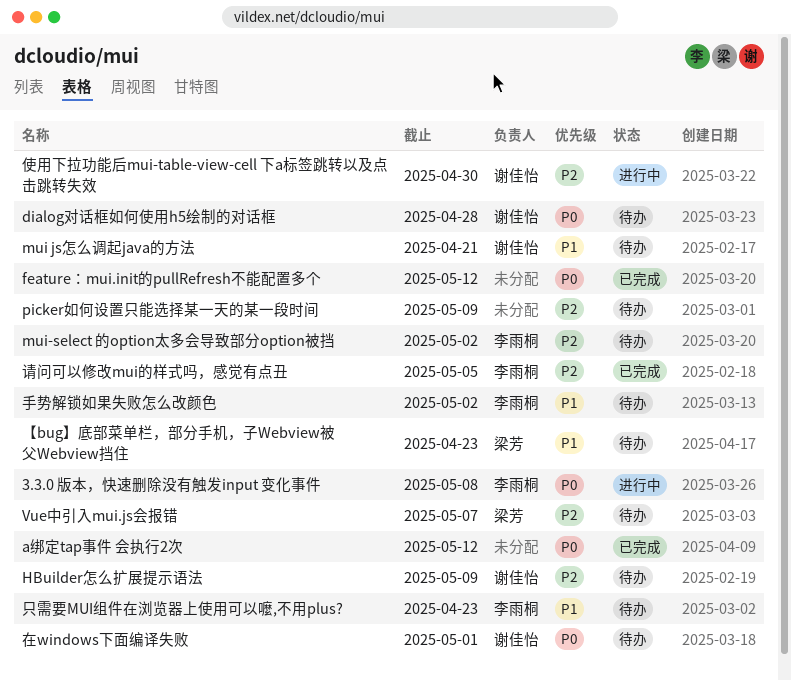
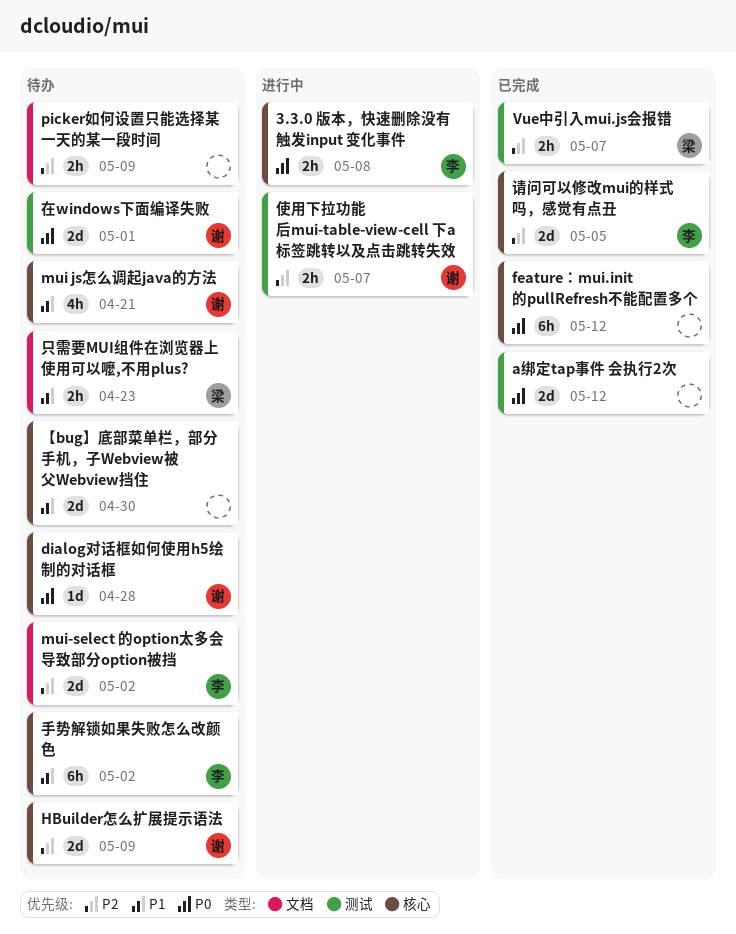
Vue中引入mui.js会报错, status: 待办 -> 已完成
【bug】底部菜单栏，部分手机，子Webview被父Webview挡住, owner: 梁芳 -> none
【bug】底部菜单栏，部分手机，子Webview被父Webview挡住, due: Apr 23 -> Apr 30
使用下拉功能后mui-table-view-cell 下a标签跳转以及点击跳转失效, due: Apr 30 -> May 7
只需要MUI组件在浏览器上使用可以嚒,不用plus?, owner: 李雨桐 -> 梁芳

